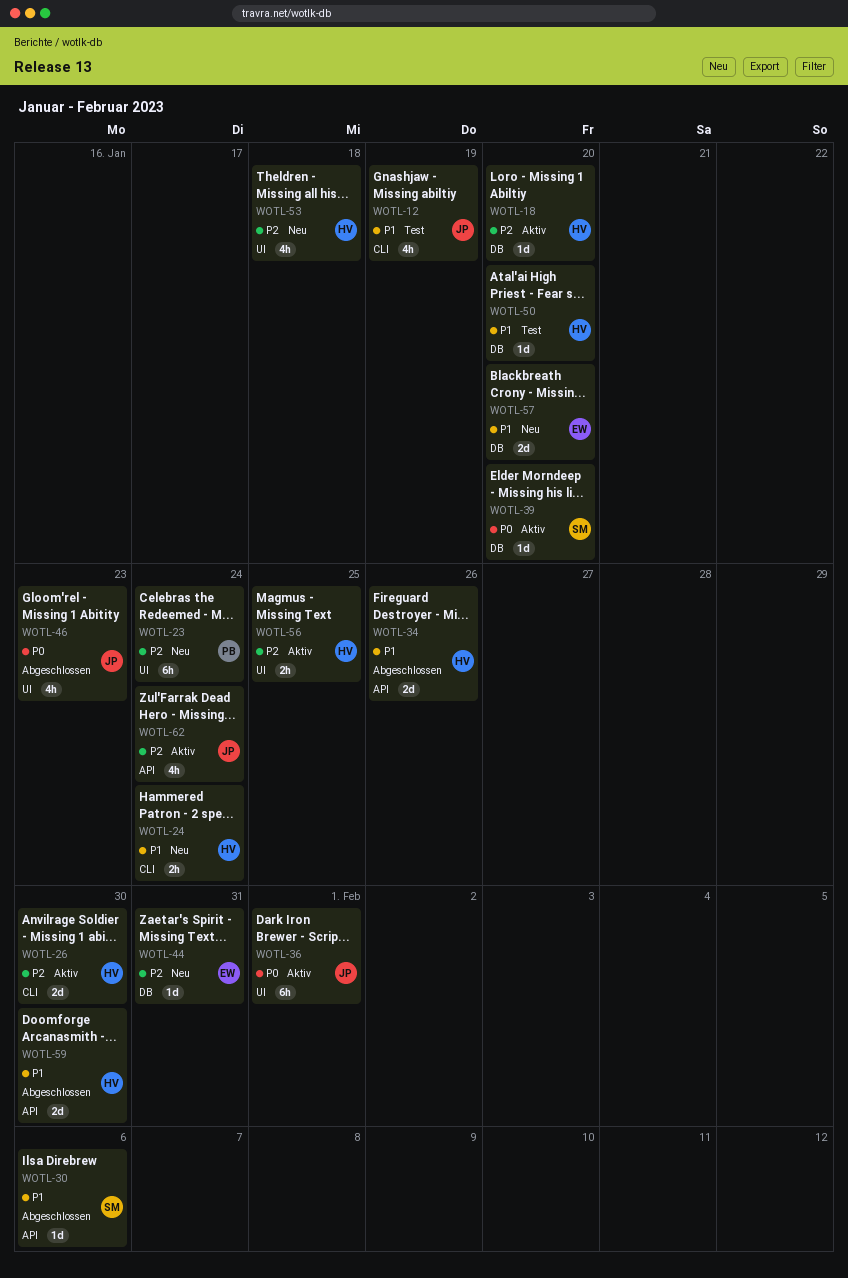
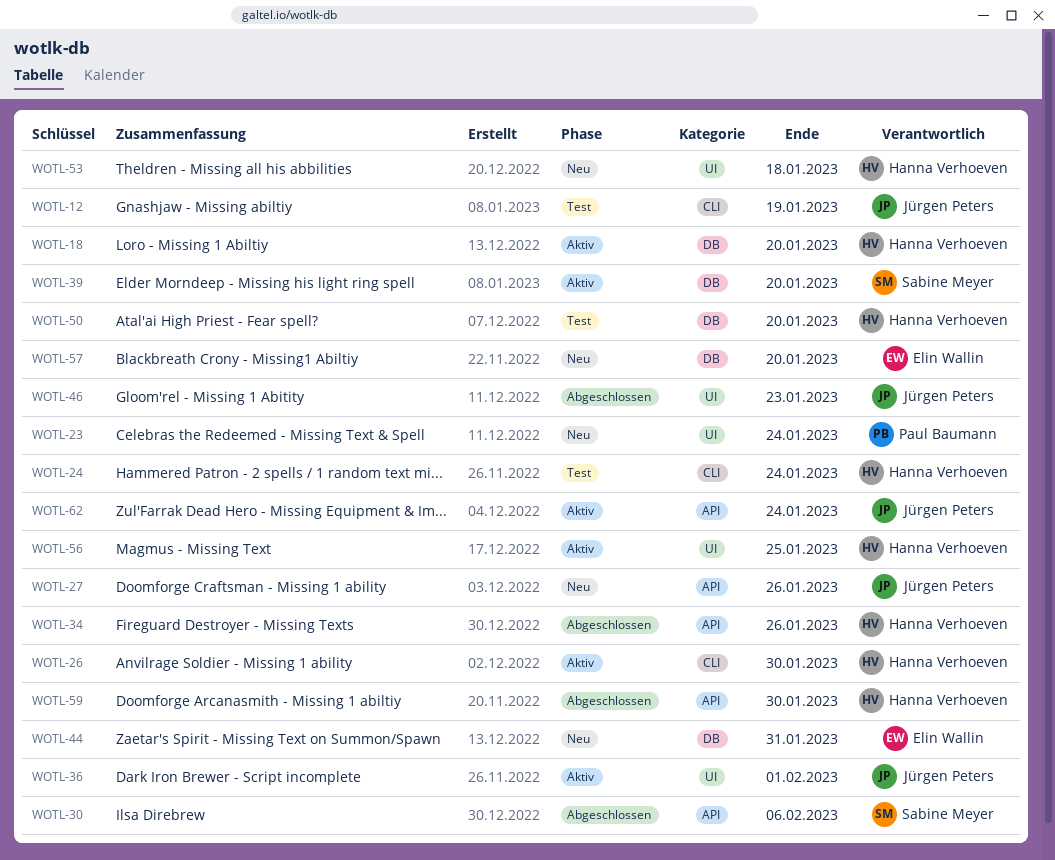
WOTL-24, status: Neu -> Test
WOTL-27: none -> present

